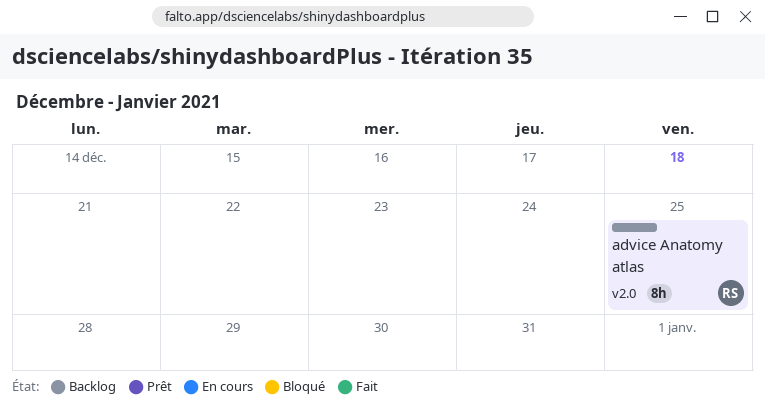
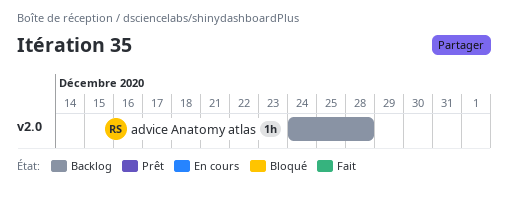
advice Anatomy atlas, estimate: 8h -> 1h
advice Anatomy atlas, due: Dec 25 -> Dec 28

